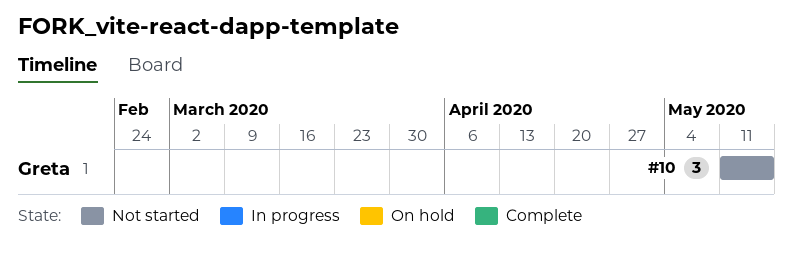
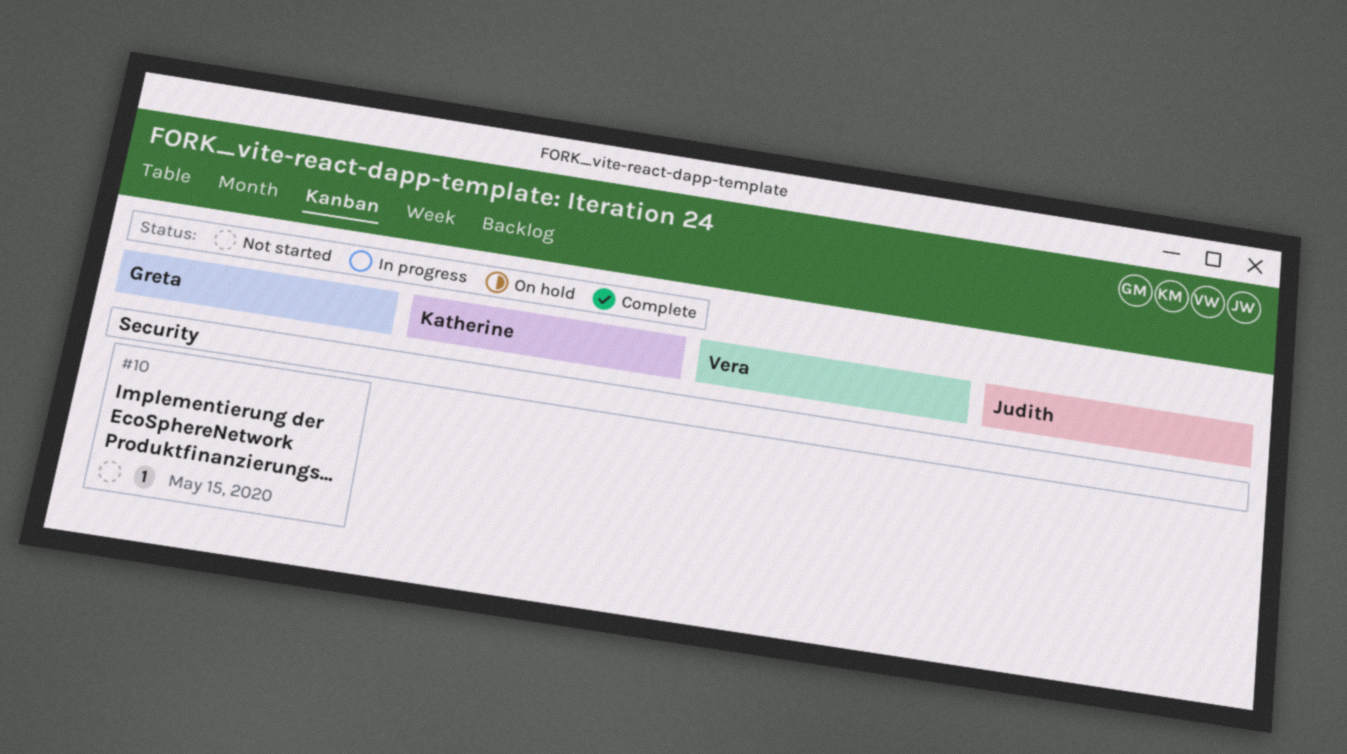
#10, estimate: 3 -> 1

